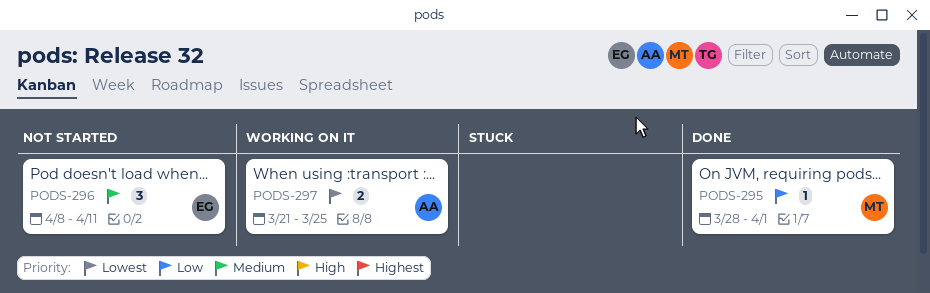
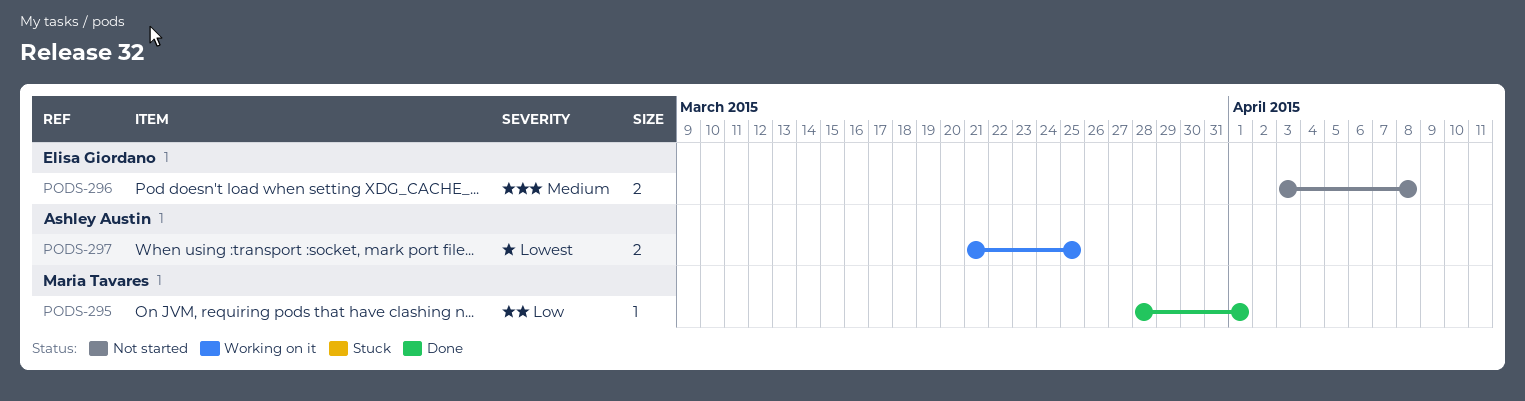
PODS-296, estimate: 3 -> 2
PODS-296, start: Apr 8 -> Apr 3
PODS-296, due: Apr 11 -> Apr 8

